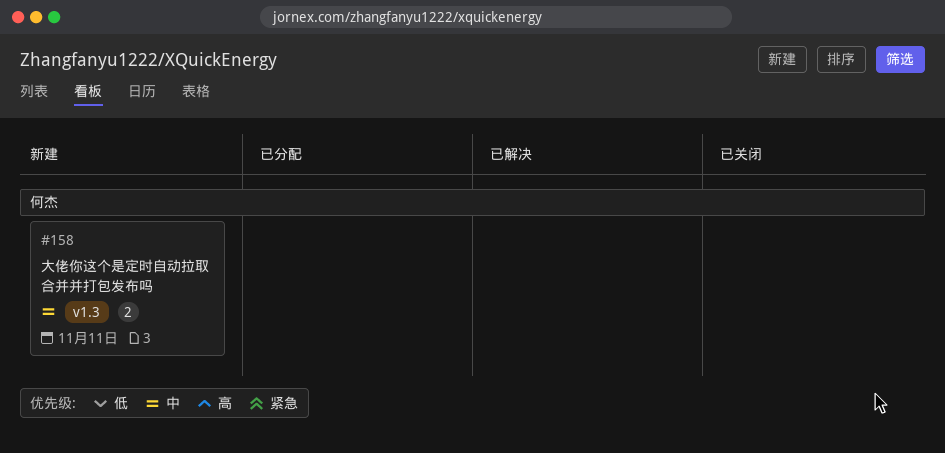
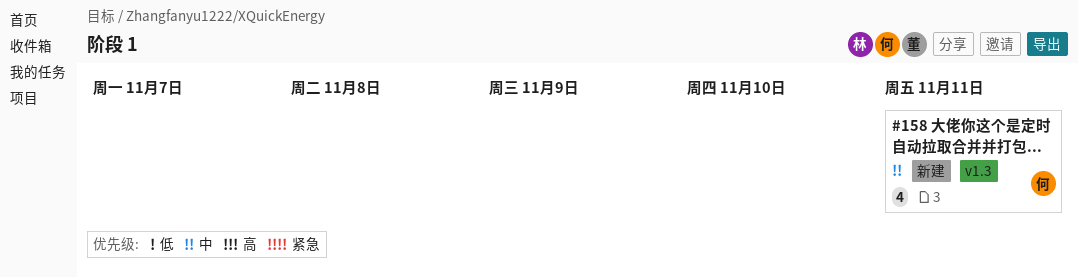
#158, estimate: 2 -> 4

